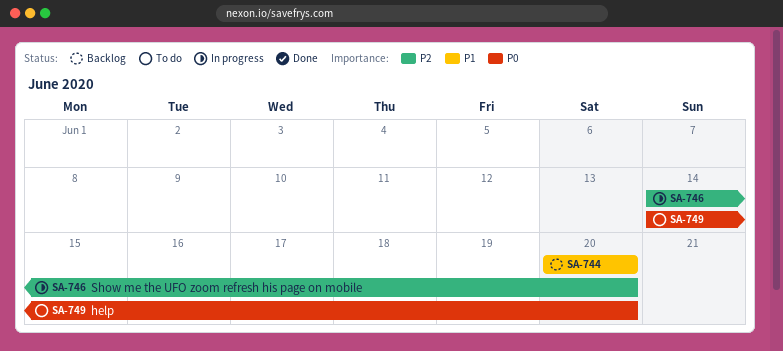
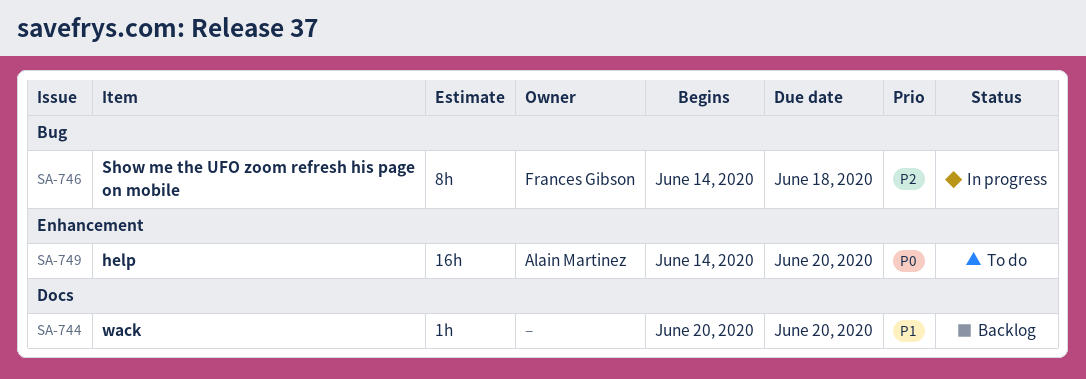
SA-746, due: Jun 20 -> Jun 18

